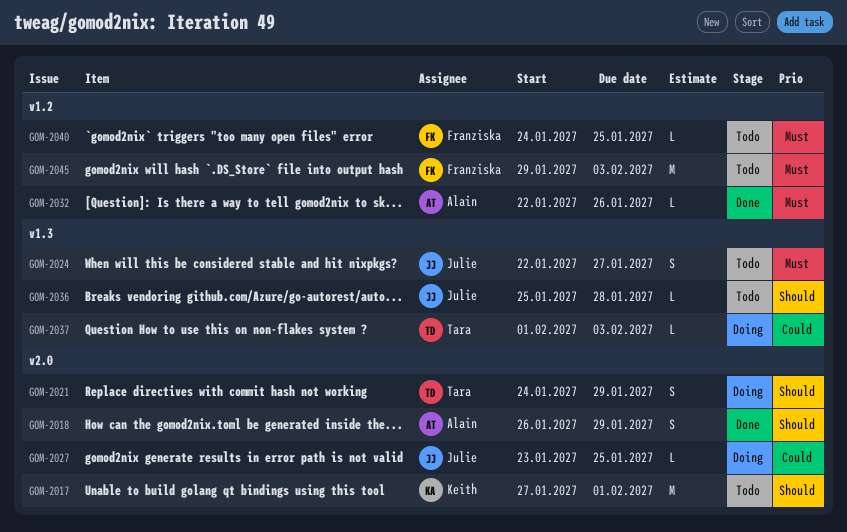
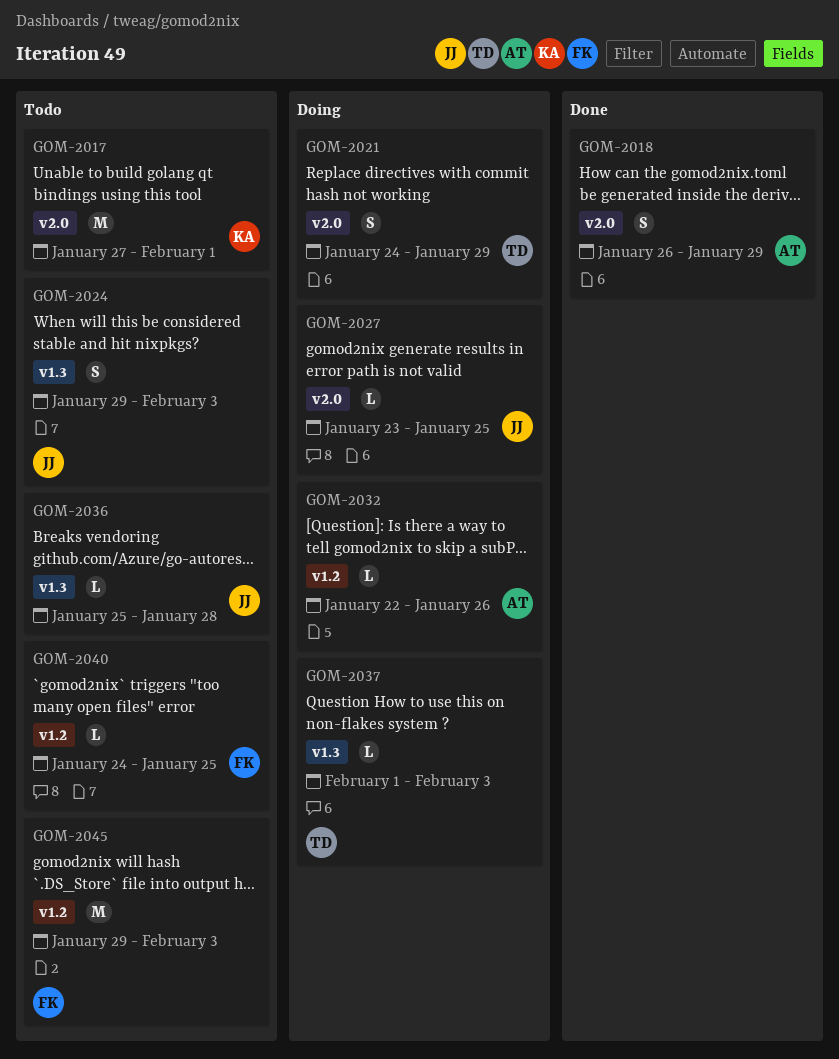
GOM-2024, start: Jan 22 -> Jan 29
GOM-2024, due: Jan 27 -> Feb 3
GOM-2032, status: Done -> Doing

